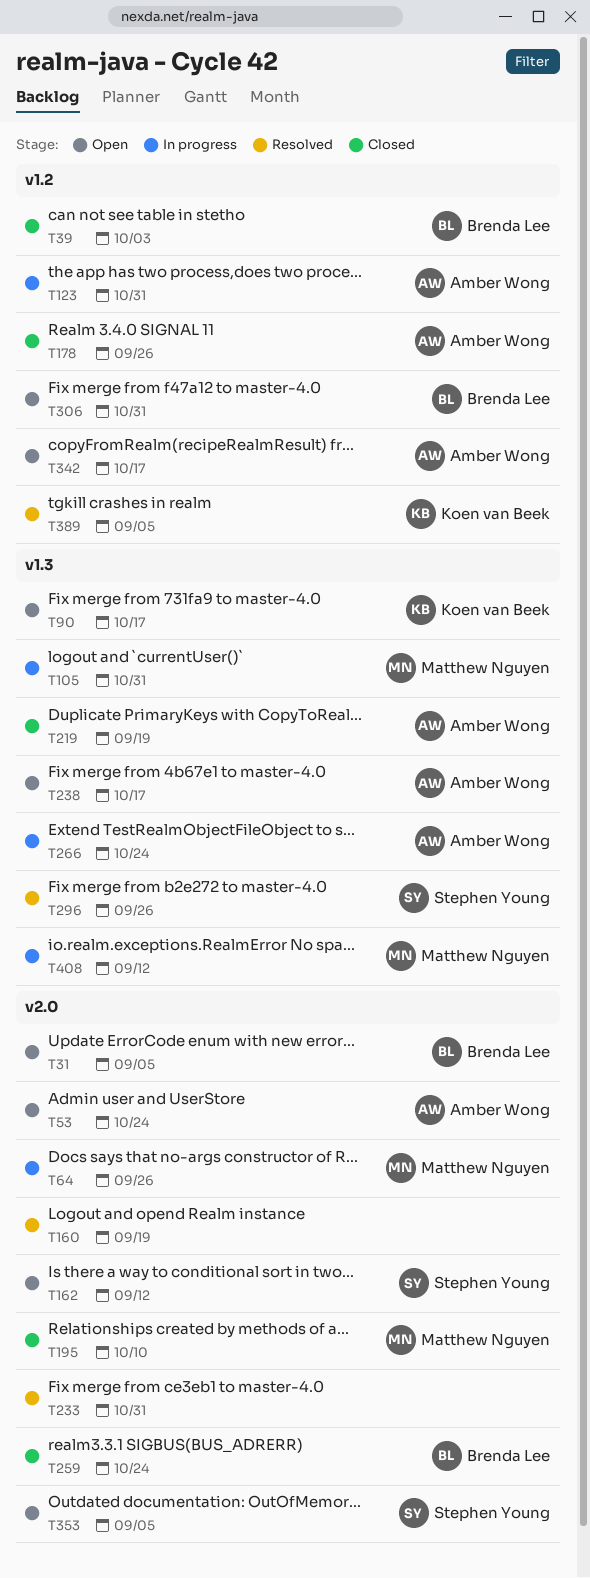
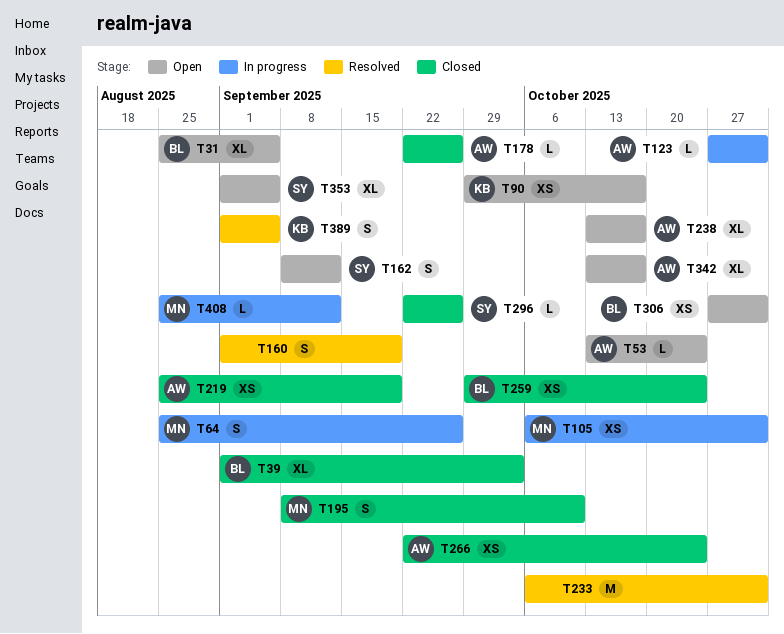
T266, status: In progress -> Closed
T296, status: Resolved -> Closed

